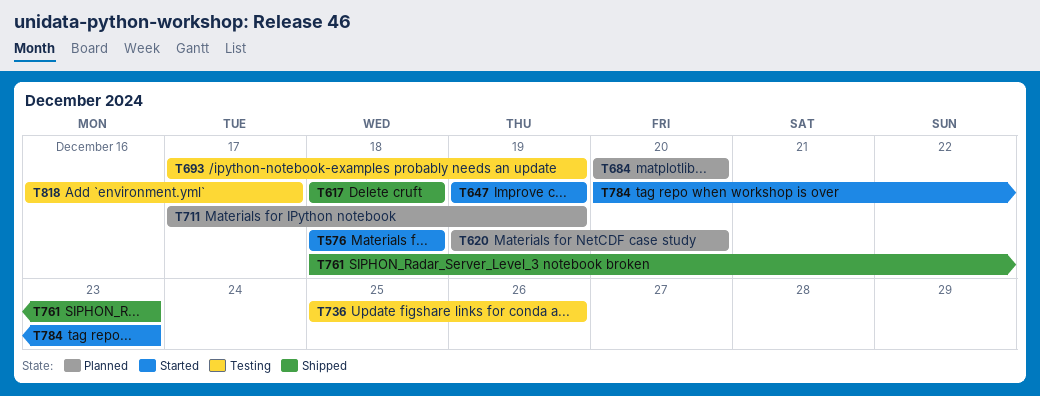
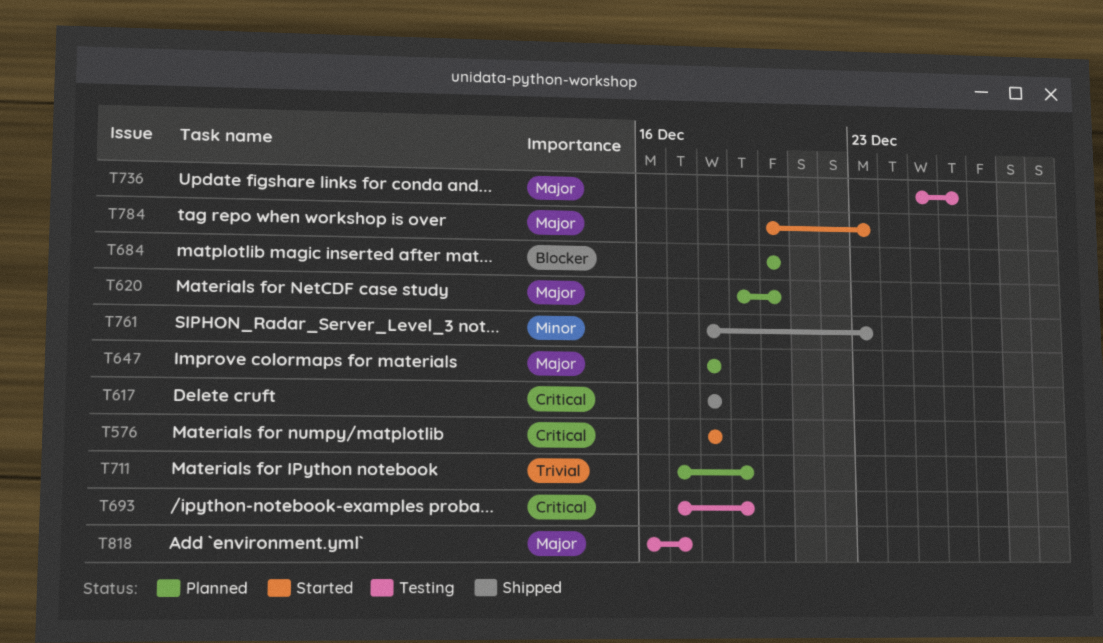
T647, status: Started -> Planned
T647, start: Dec 19 -> Dec 18
T647, due: Dec 19 -> Dec 18

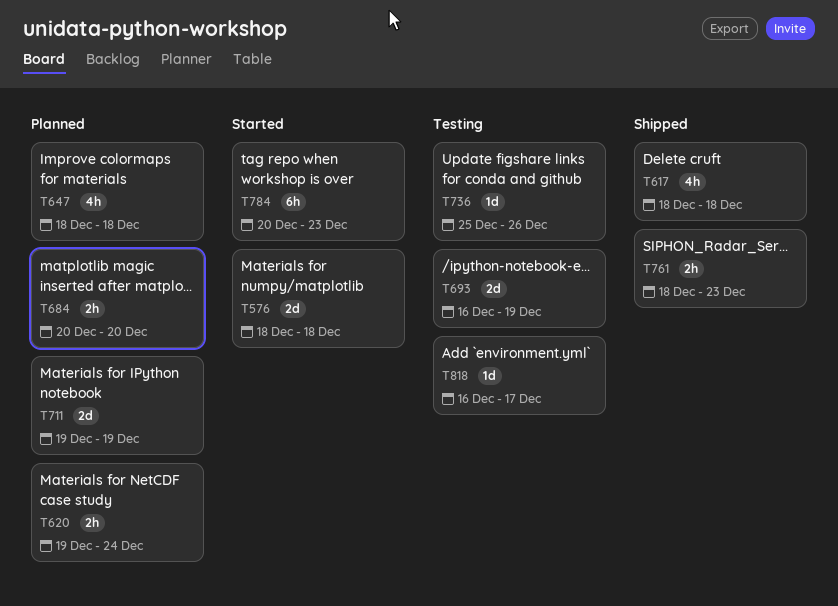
T620, due: Dec 20 -> Dec 24
T693, start: Dec 17 -> Dec 16
T711, start: Dec 17 -> Dec 19

